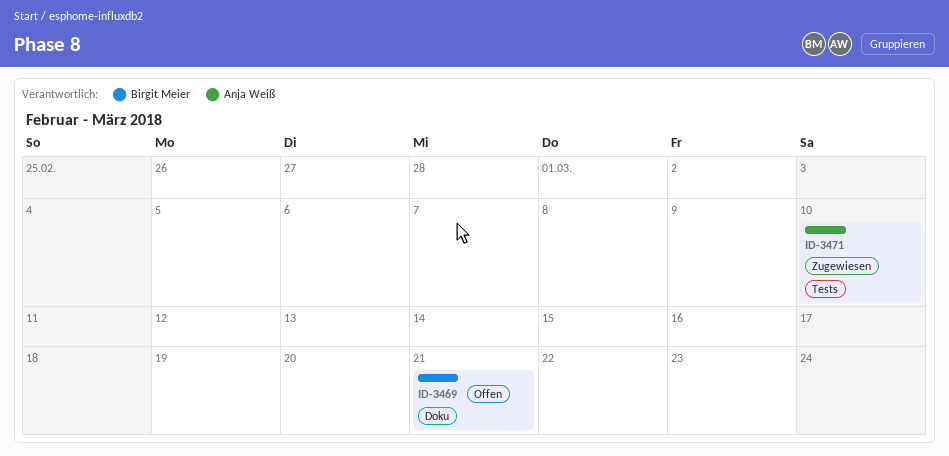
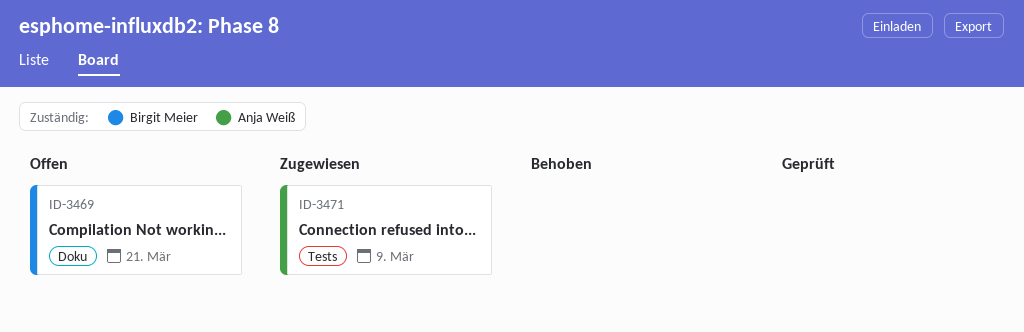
ID-3471, due: Mar 10 -> Mar 9

